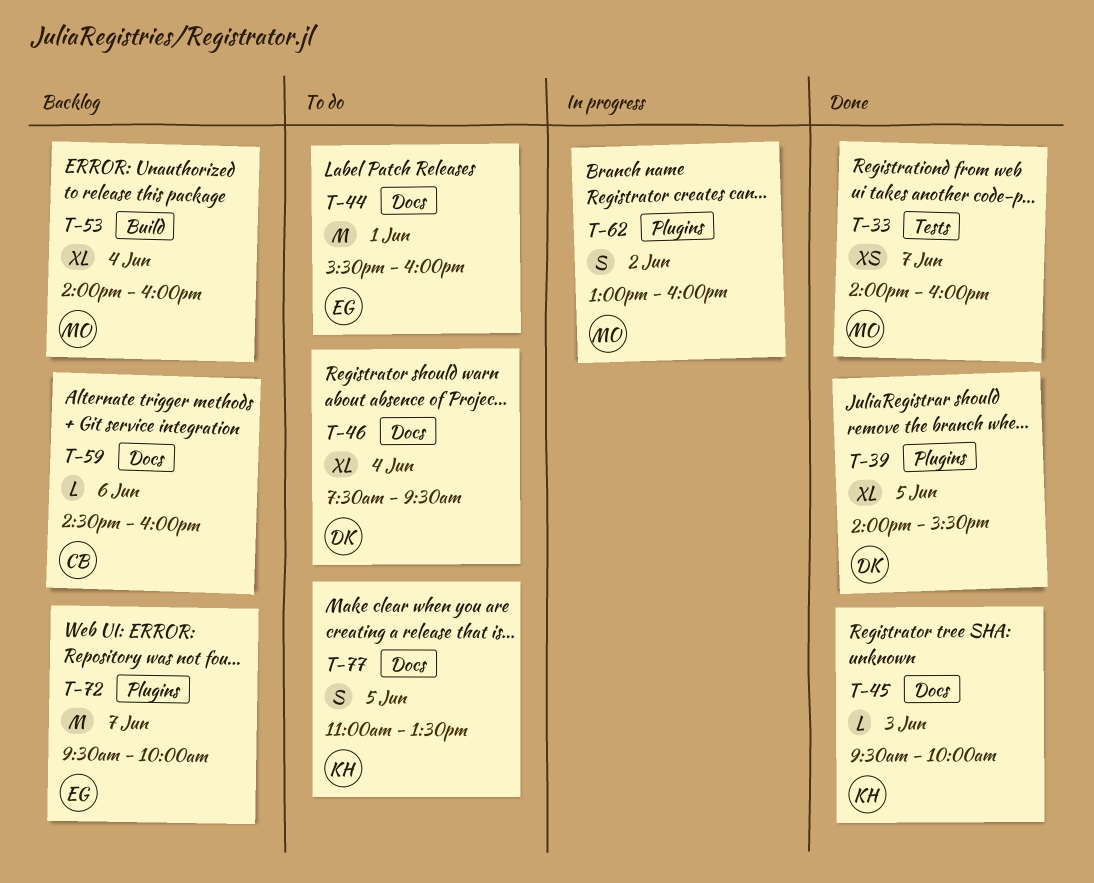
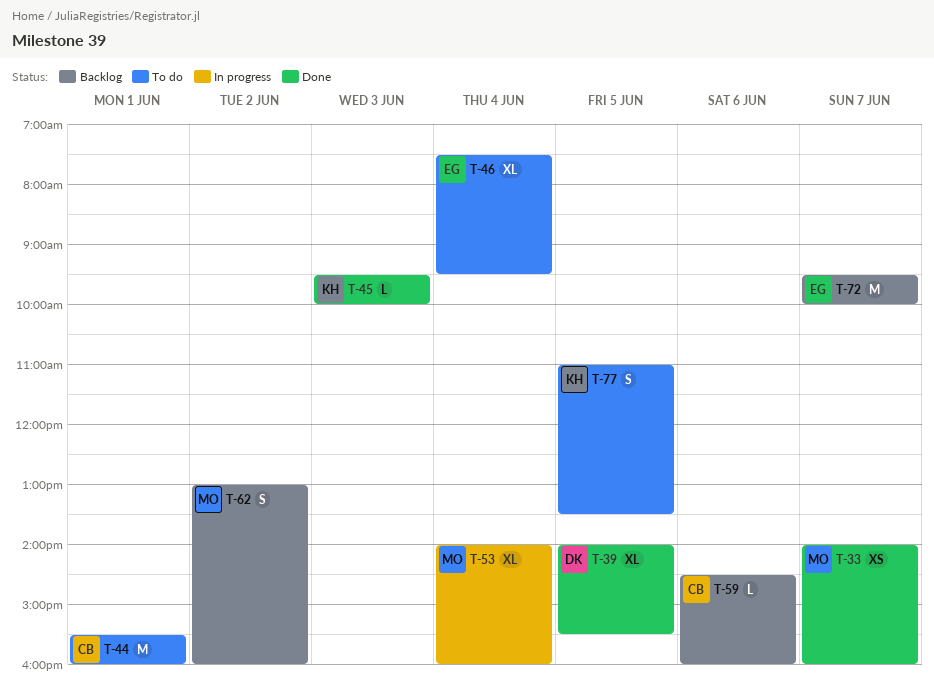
T-44, owner: EG -> CB
T-46, owner: DK -> EG
T-53, status: Backlog -> In progress
T-62, status: In progress -> Backlog

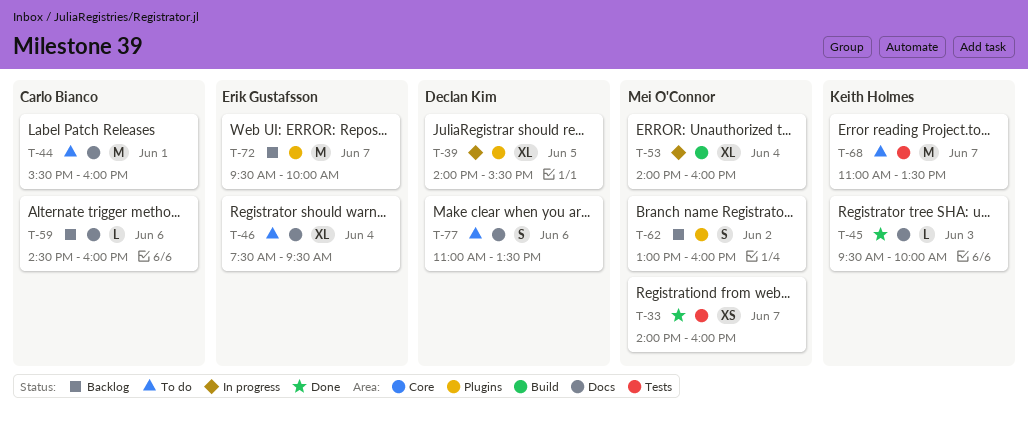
T-39, status: Done -> In progress
T-68: none -> present
T-77, owner: Keith Holmes -> Declan Kim
T-77, day: Jun 5 -> Jun 6

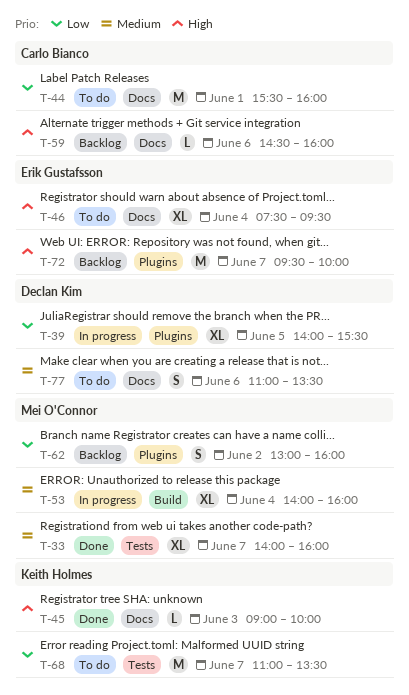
T-33, estimate: XS -> XL
T-45, begins: 09:30 -> 09:00

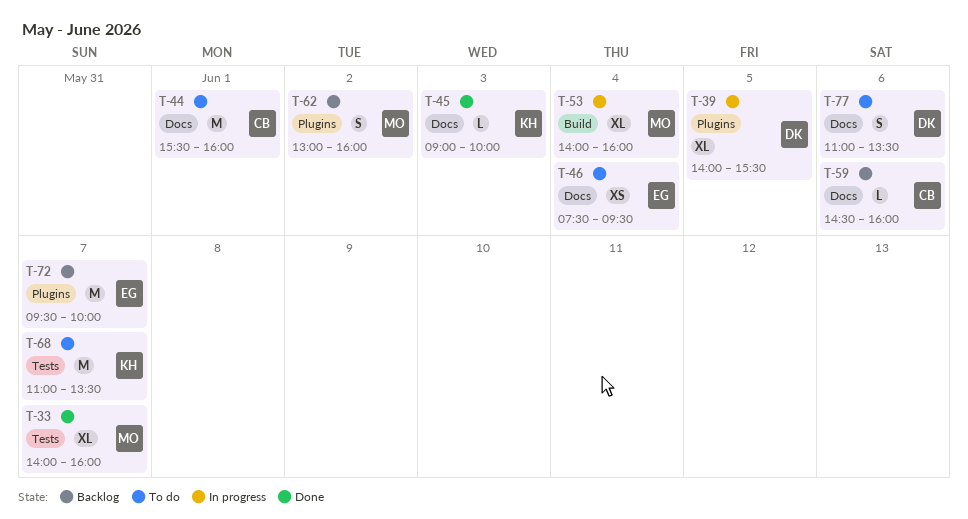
T-46, estimate: XL -> XS

